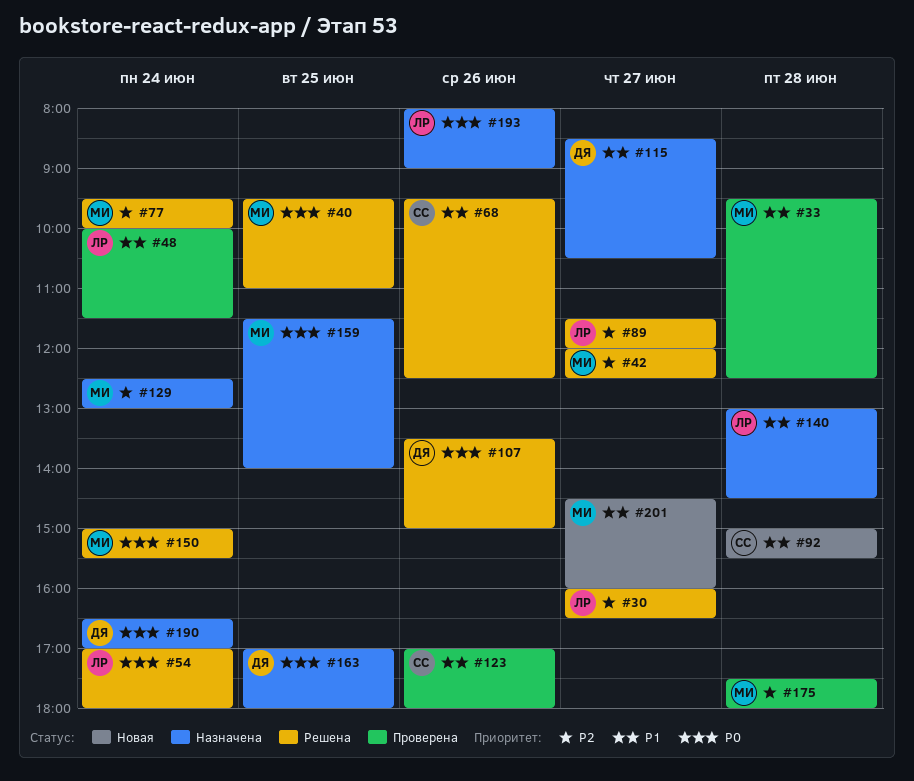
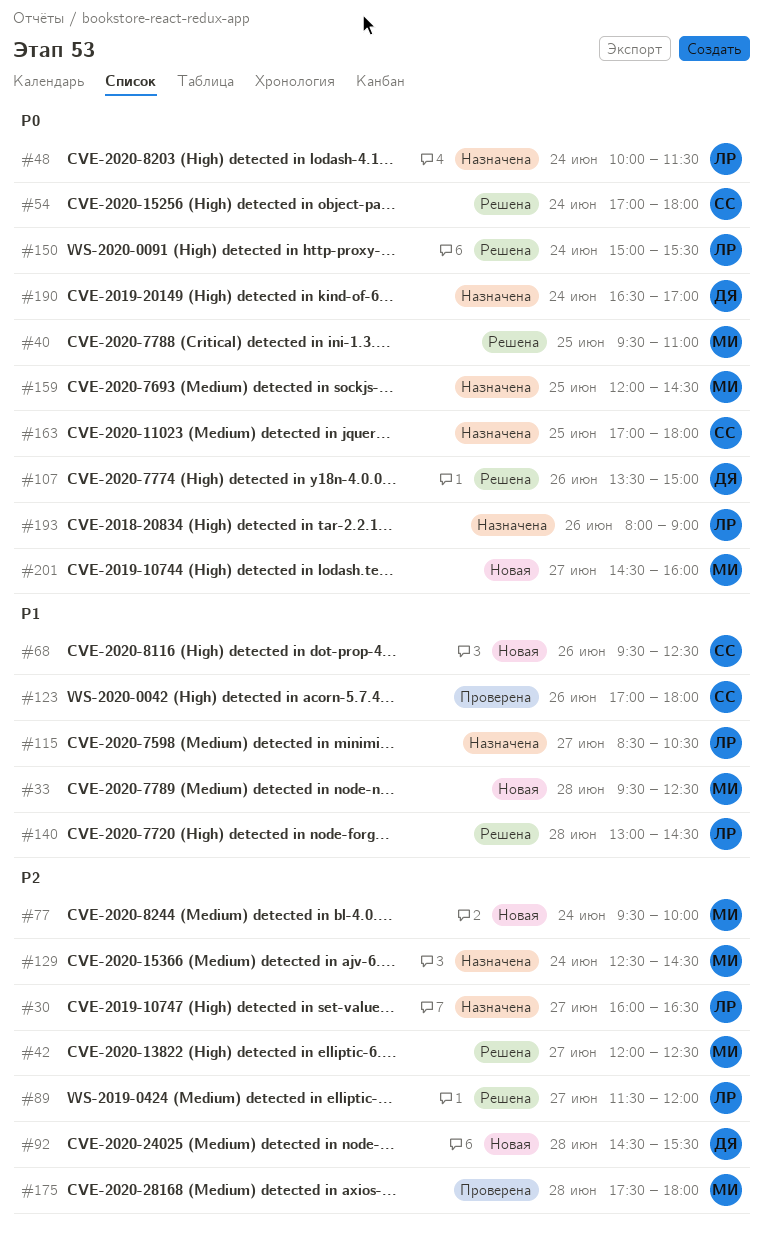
#30, status: Решена -> Назначена
#33, status: Проверена -> Новая
#48, status: Проверена -> Назначена
#48, priority: P1 -> P0
#54, owner: ЛР -> СС
#68, status: Решена -> Новая
#77, status: Решена -> Новая
#92, owner: СС -> ДЯ
#92, priority: P1 -> P2
#92, begins: 15:00 -> 14:30
#115, owner: ДЯ -> ЛР
#129, ends: 13:00 -> 14:30
#140, status: Назначена -> Решена
#150, owner: МИ -> ЛР
#159, begins: 11:30 -> 12:00
#159, ends: 14:00 -> 14:30
#163, owner: ДЯ -> СС
#201, priority: P1 -> P0

